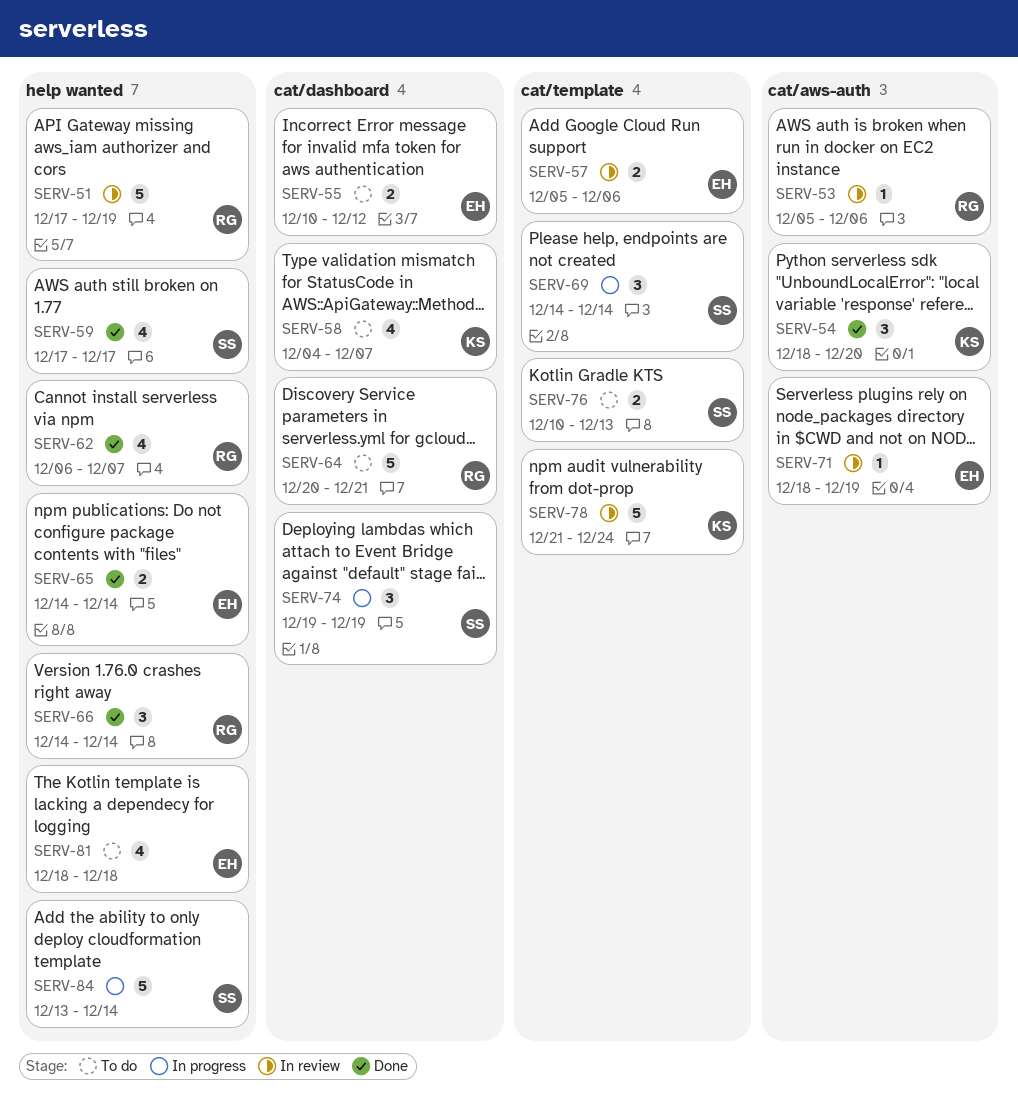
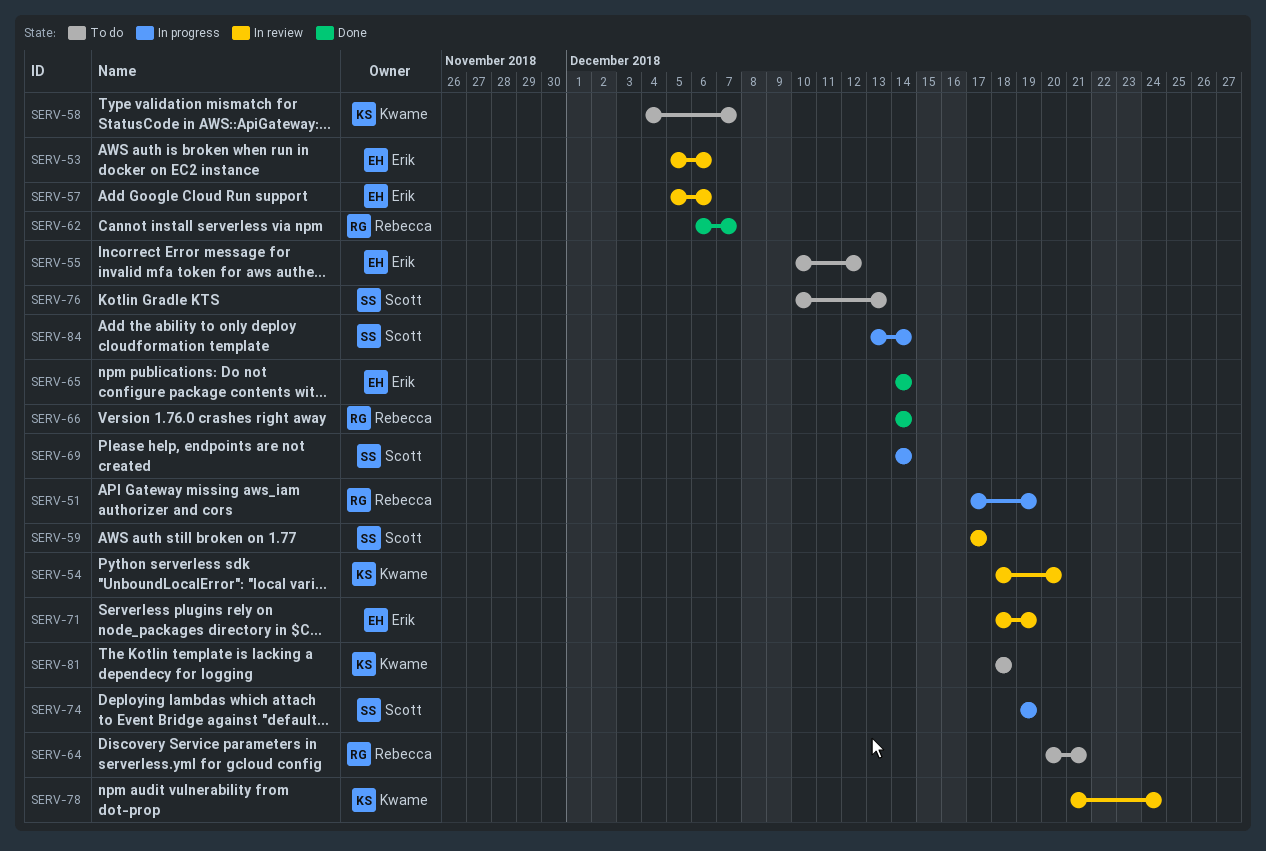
SERV-51, status: In review -> In progress
SERV-53, owner: Rebecca -> Erik
SERV-54, status: Done -> In review
SERV-59, status: Done -> In review
SERV-81, owner: Erik -> Kwame

